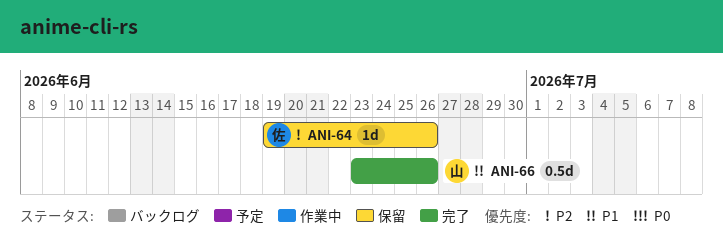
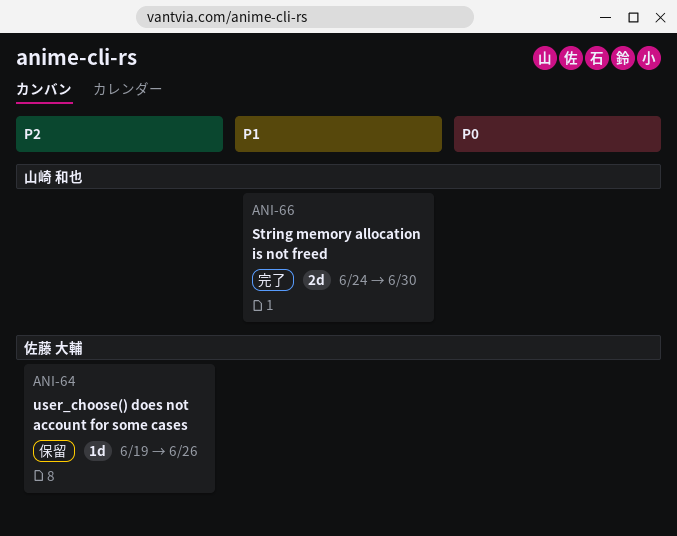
ANI-66, estimate: 0.5d -> 2d
ANI-66, start: Jun 23 -> Jun 24
ANI-66, due: Jun 26 -> Jun 30

